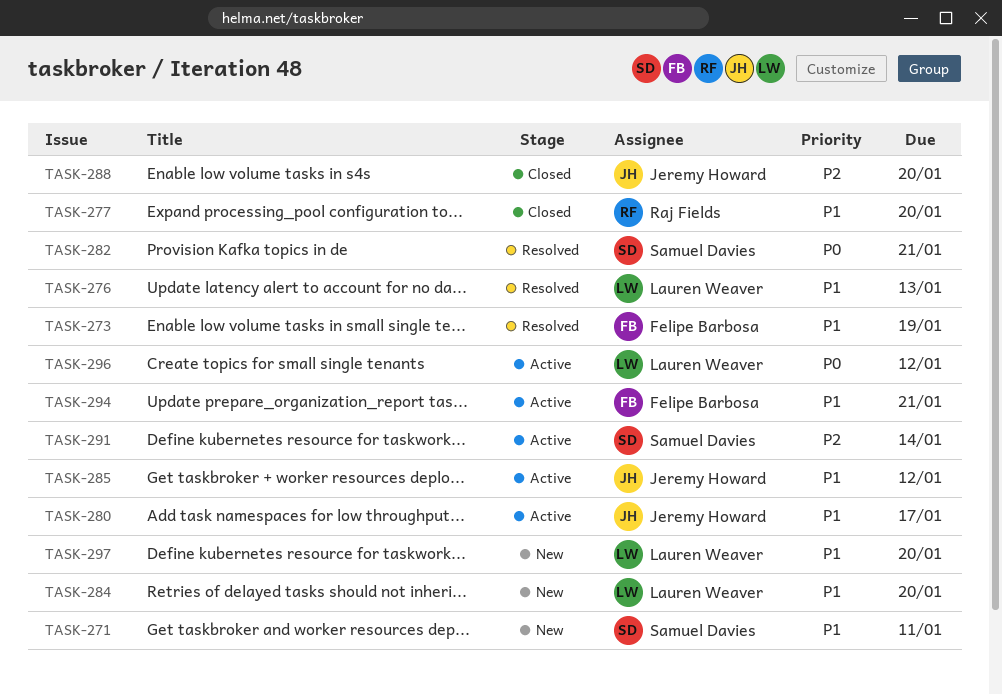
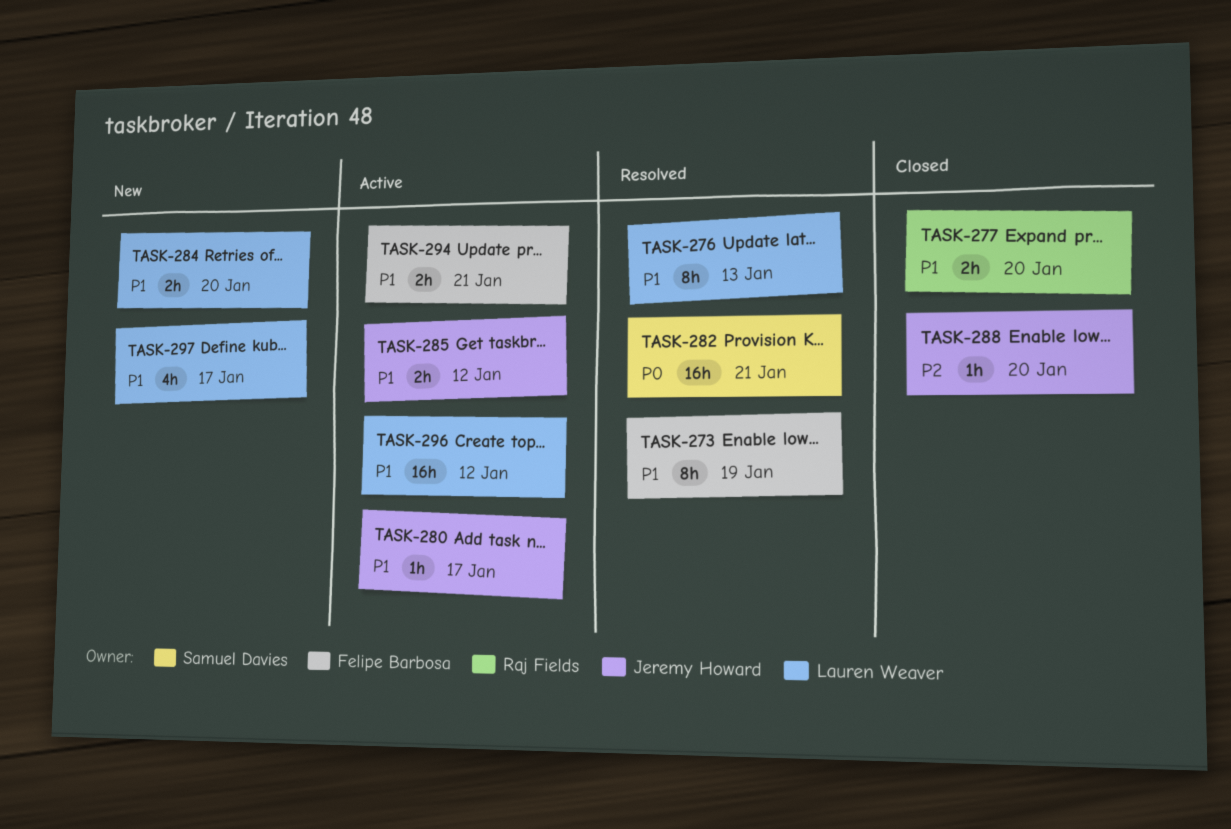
TASK-271: present -> none
TASK-291: present -> none
TASK-296, priority: P0 -> P1
TASK-297, due: Jan 20 -> Jan 17

